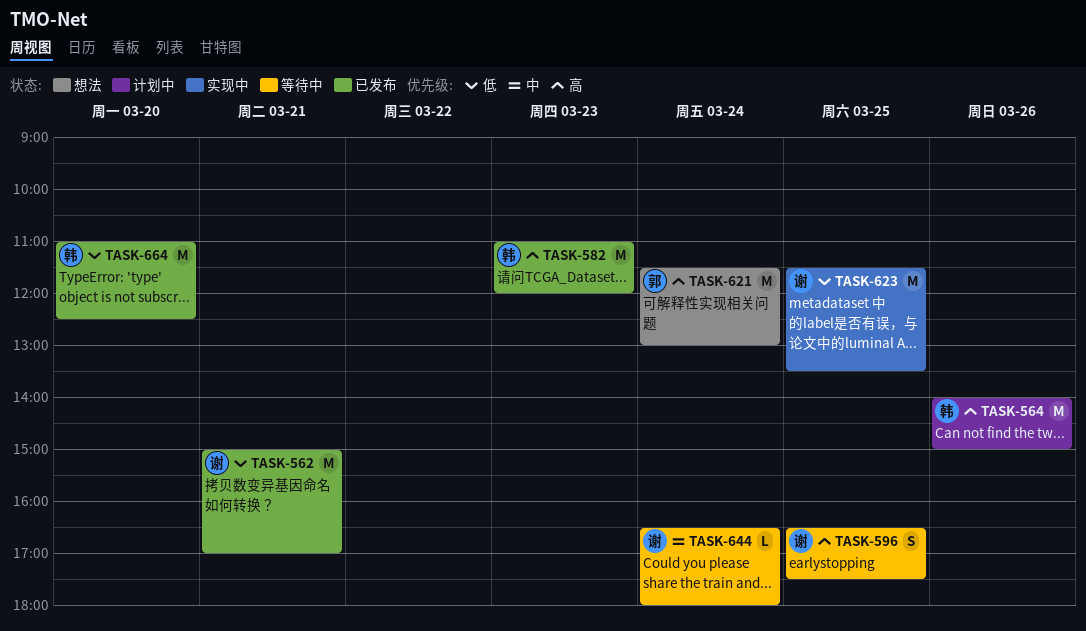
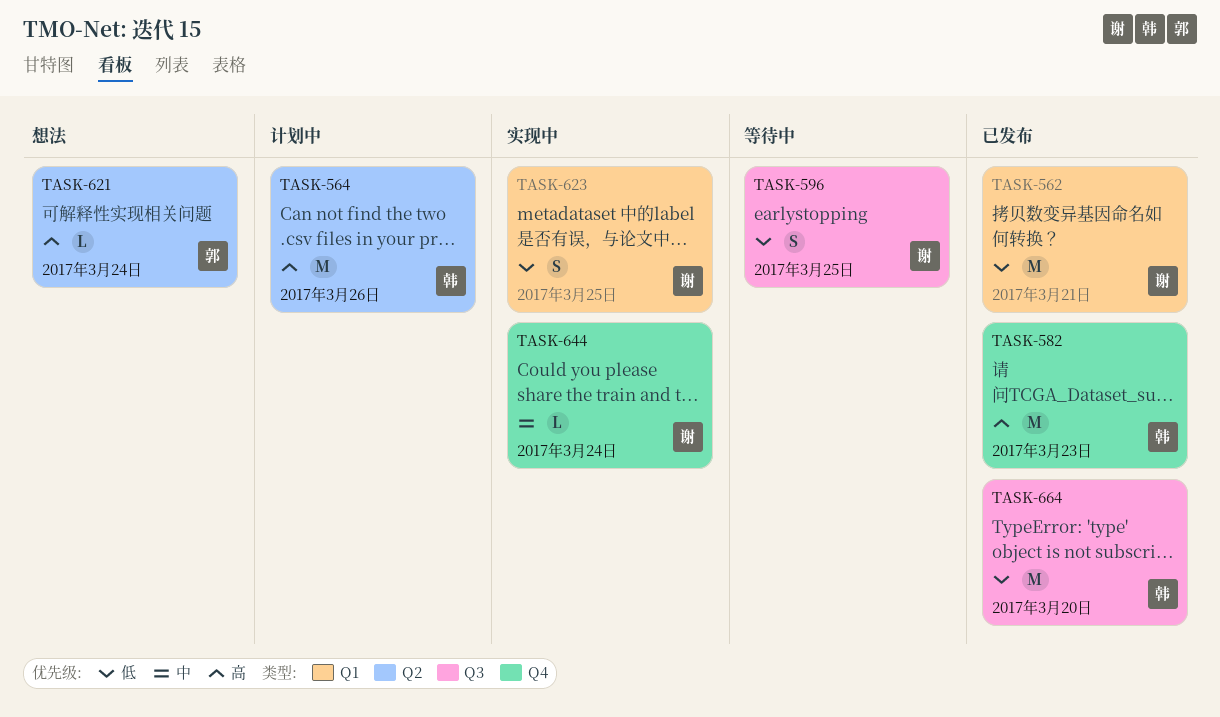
TASK-596, priority: 高 -> 低
TASK-621, estimate: M -> L
TASK-623, estimate: M -> S
TASK-644, status: 等待中 -> 实现中

